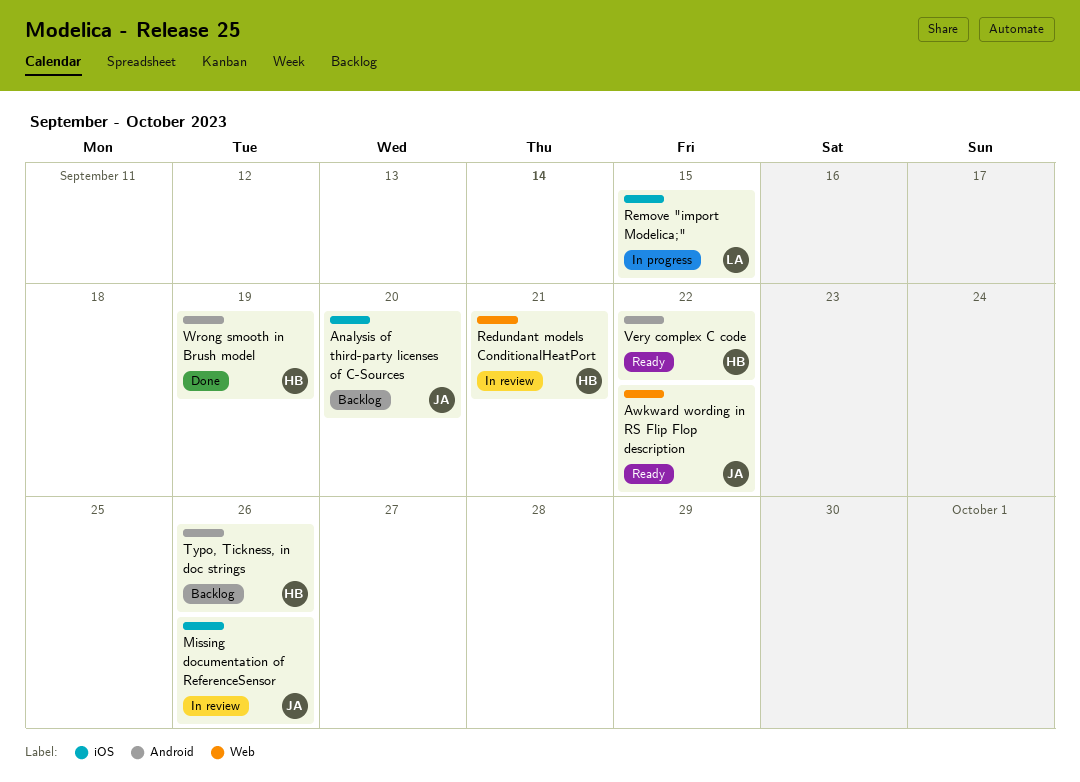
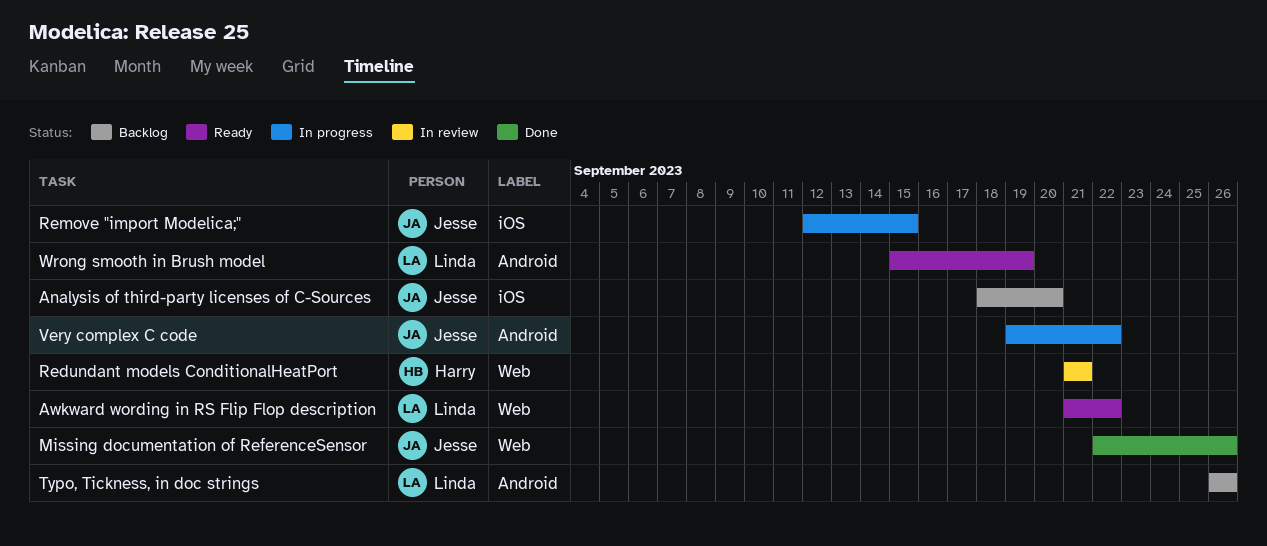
Awkward wording in RS Flip Flop description, owner: Jesse -> Linda
Missing documentation of ReferenceSensor, status: In review -> Done
Missing documentation of ReferenceSensor, label: iOS -> Web
Remove "import Modelica;", owner: Linda -> Jesse
Typo, Tickness, in doc strings, owner: Harry -> Linda
Very complex C code, status: Ready -> In progress
Very complex C code, owner: Harry -> Jesse
Wrong smooth in Brush model, status: Done -> Ready
Wrong smooth in Brush model, owner: Harry -> Linda

